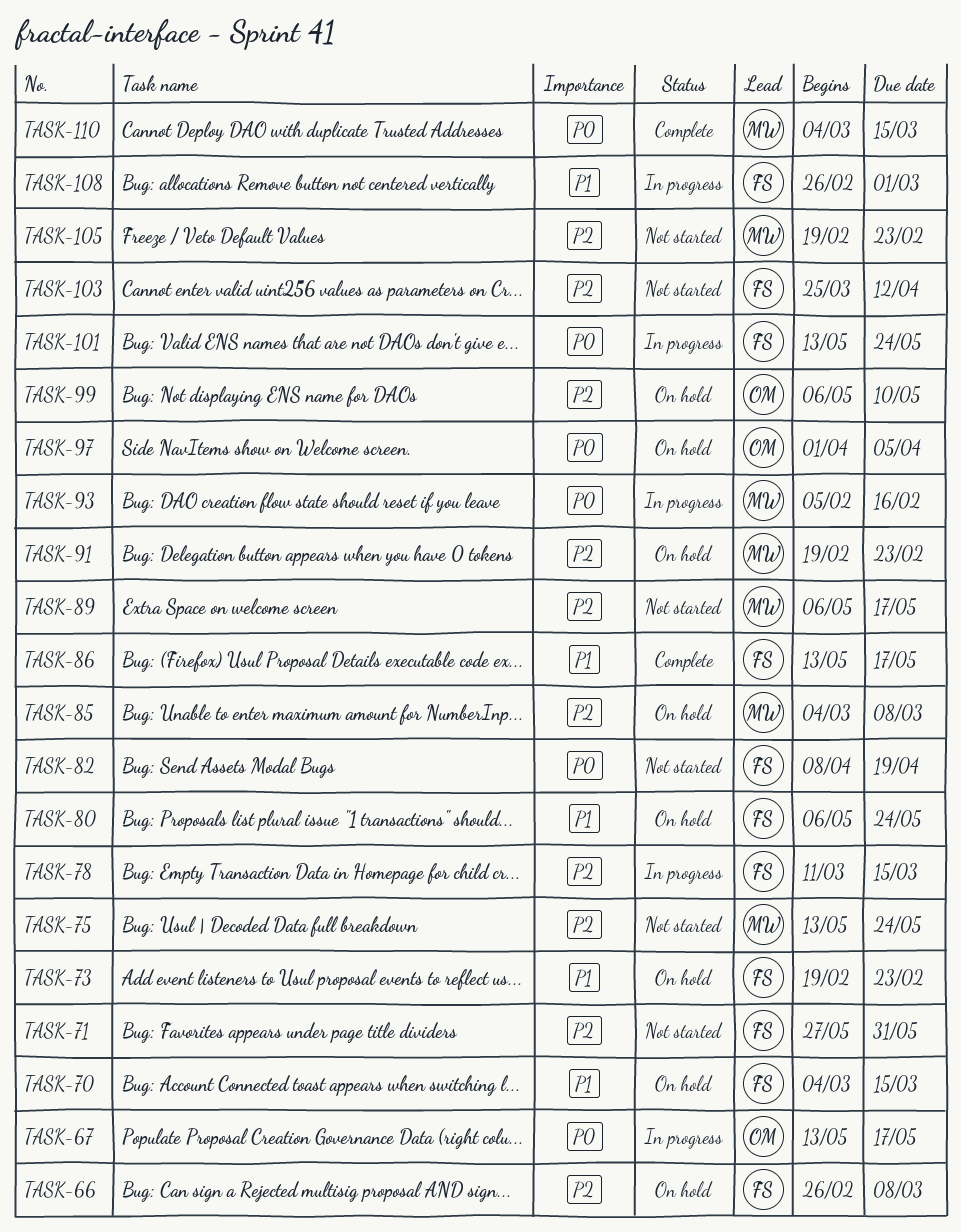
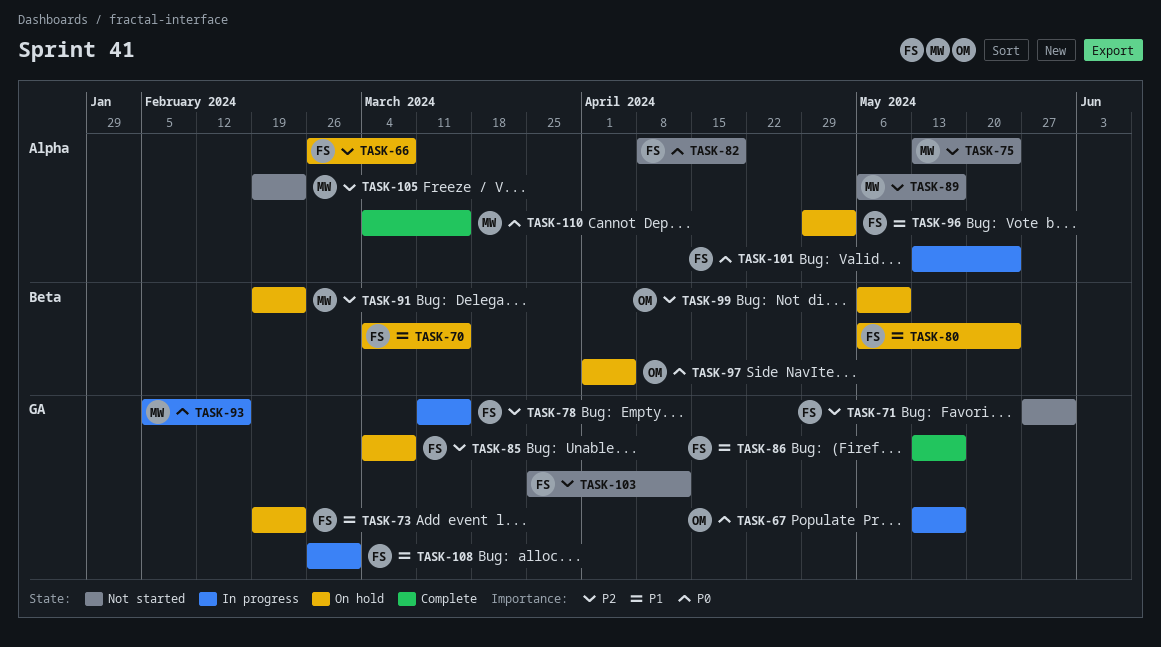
TASK-85, owner: MW -> FS
TASK-96: none -> present

